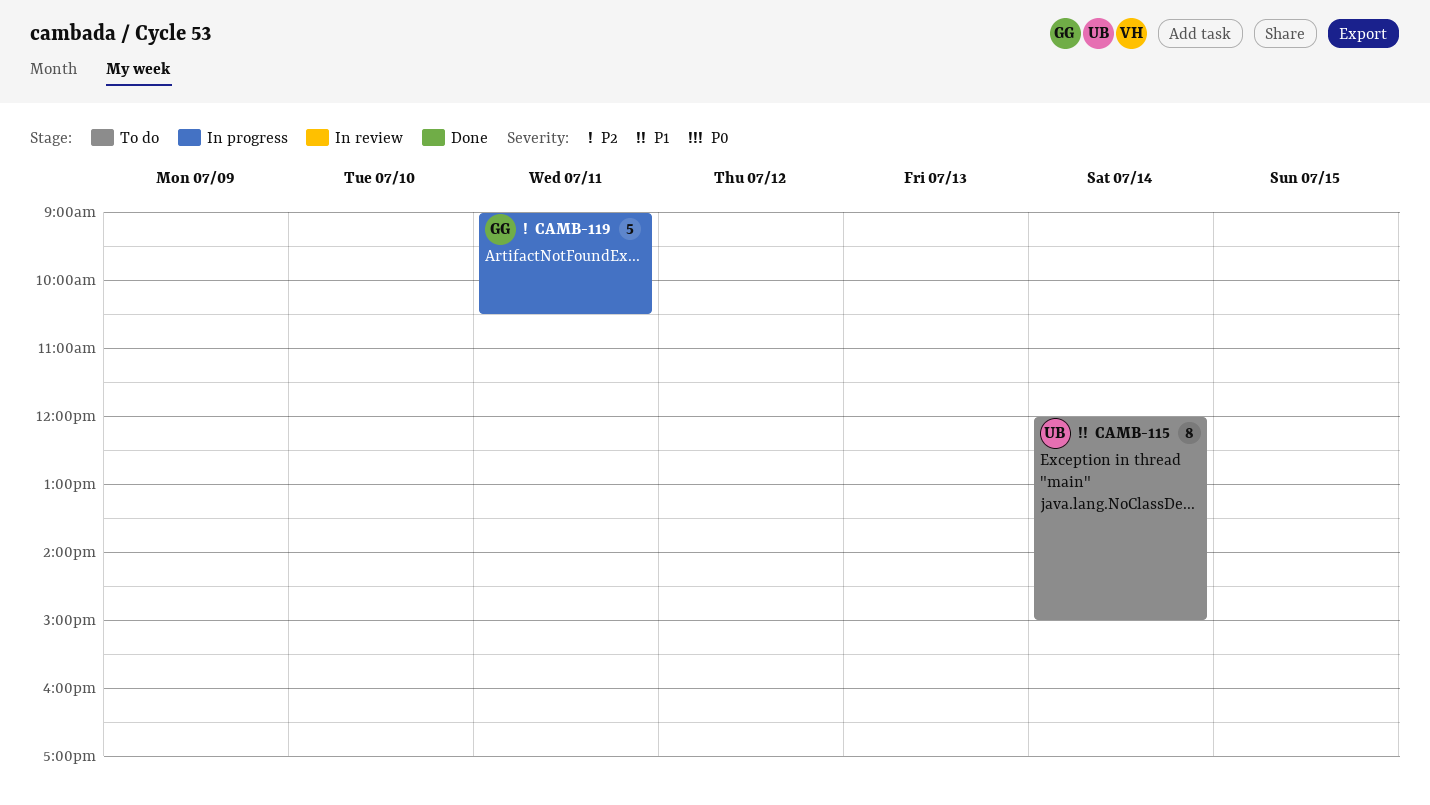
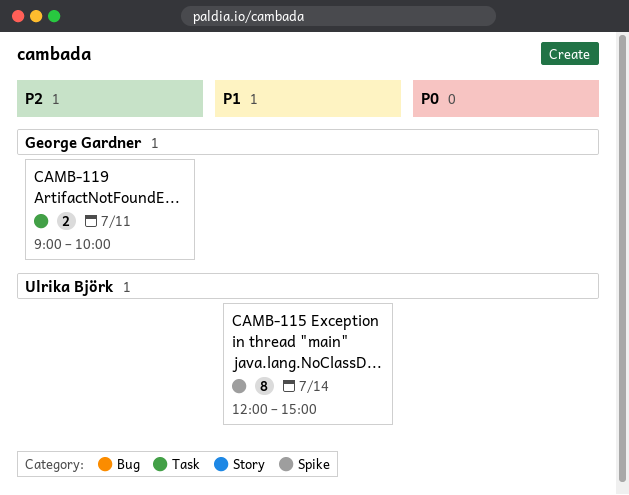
CAMB-119, estimate: 5 -> 2
CAMB-119, ends: 10:30 -> 10:00

